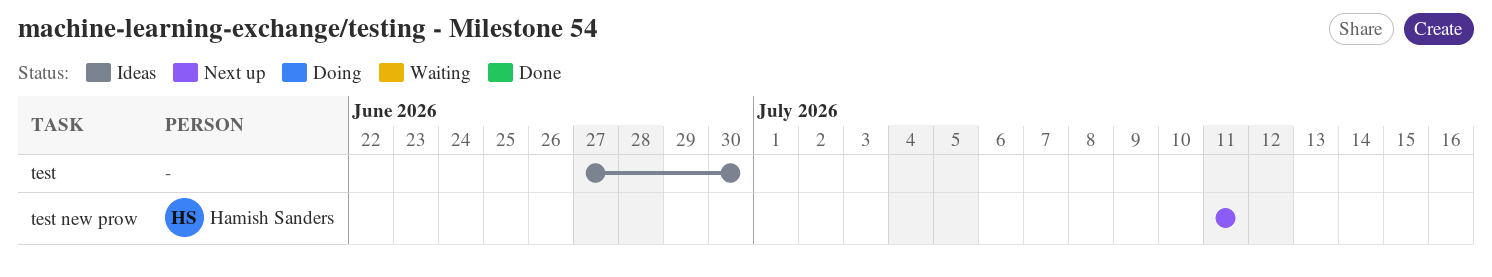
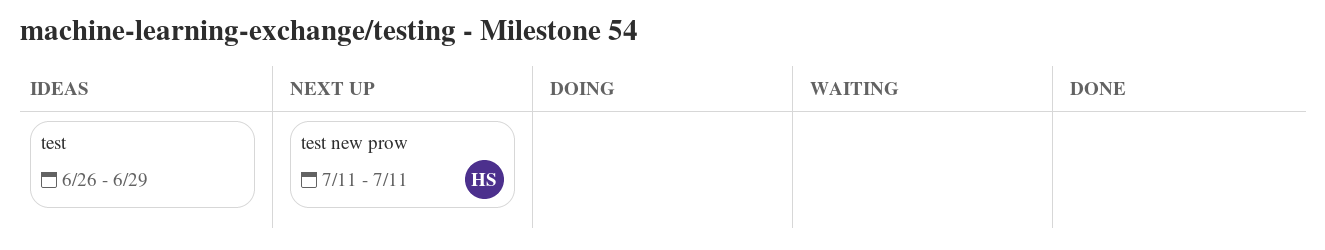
test, start: Jun 27 -> Jun 26
test, due: Jun 30 -> Jun 29

